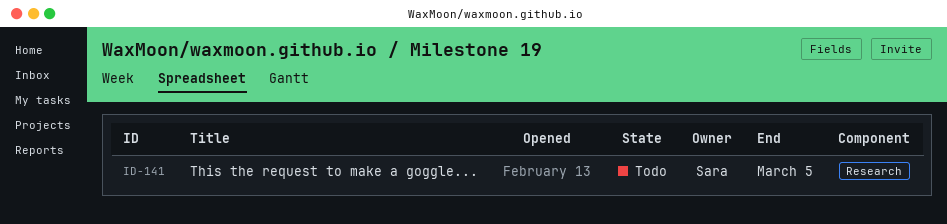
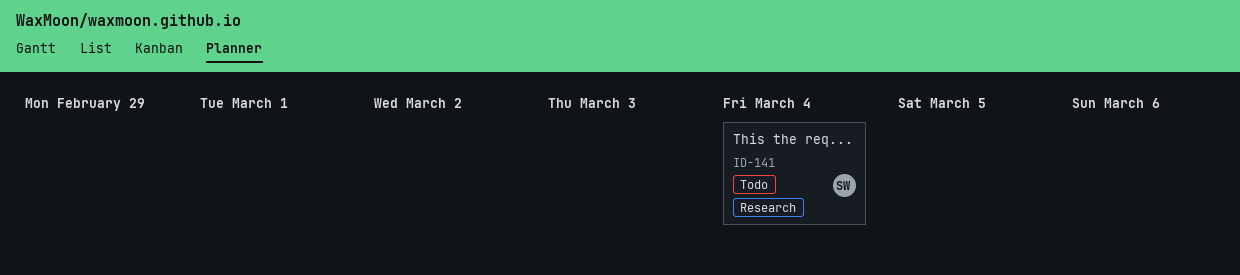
ID-141, due: Mar 5 -> Mar 4

